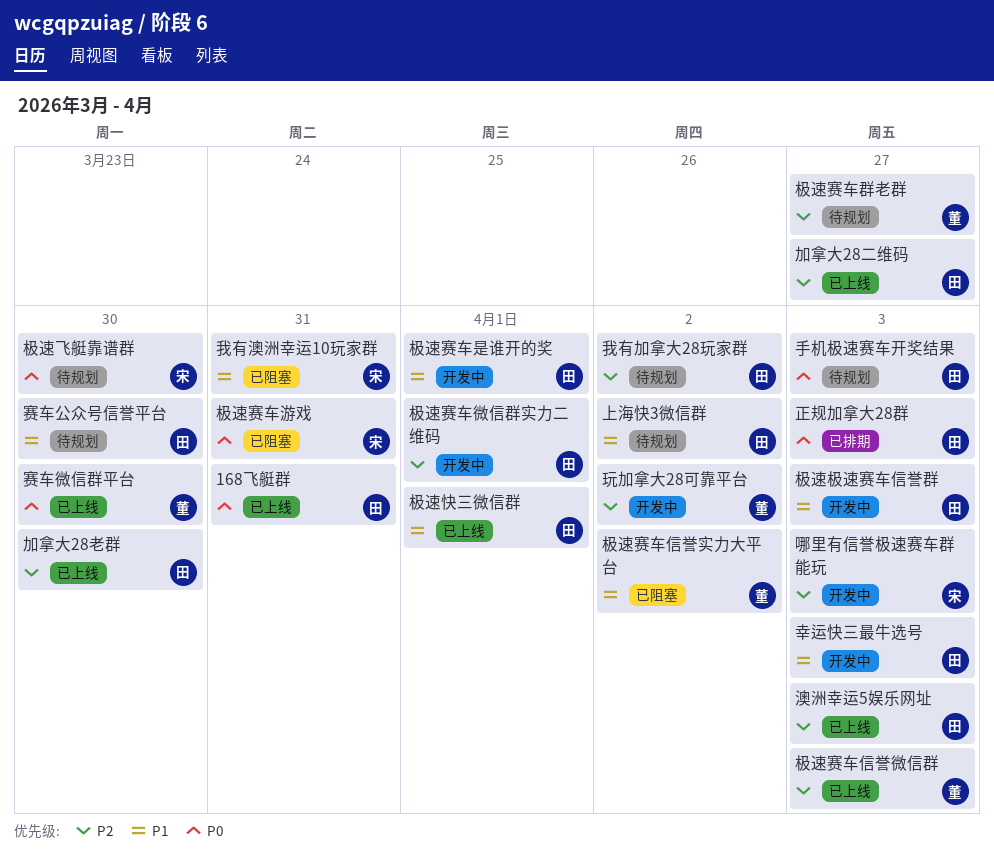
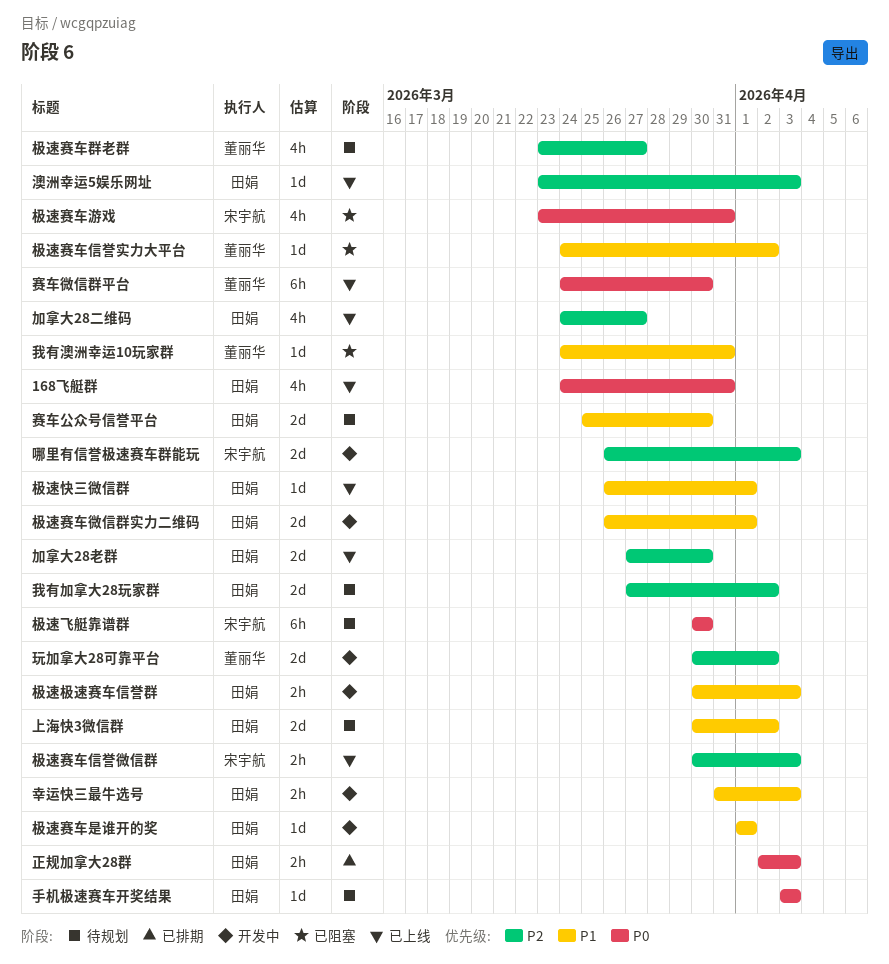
我有澳洲幸运10玩家群, owner: 宋宇航 -> 董丽华
极速赛车信誉微信群, owner: 董丽华 -> 宋宇航
极速赛车微信群实力二维码, priority: P2 -> P1

